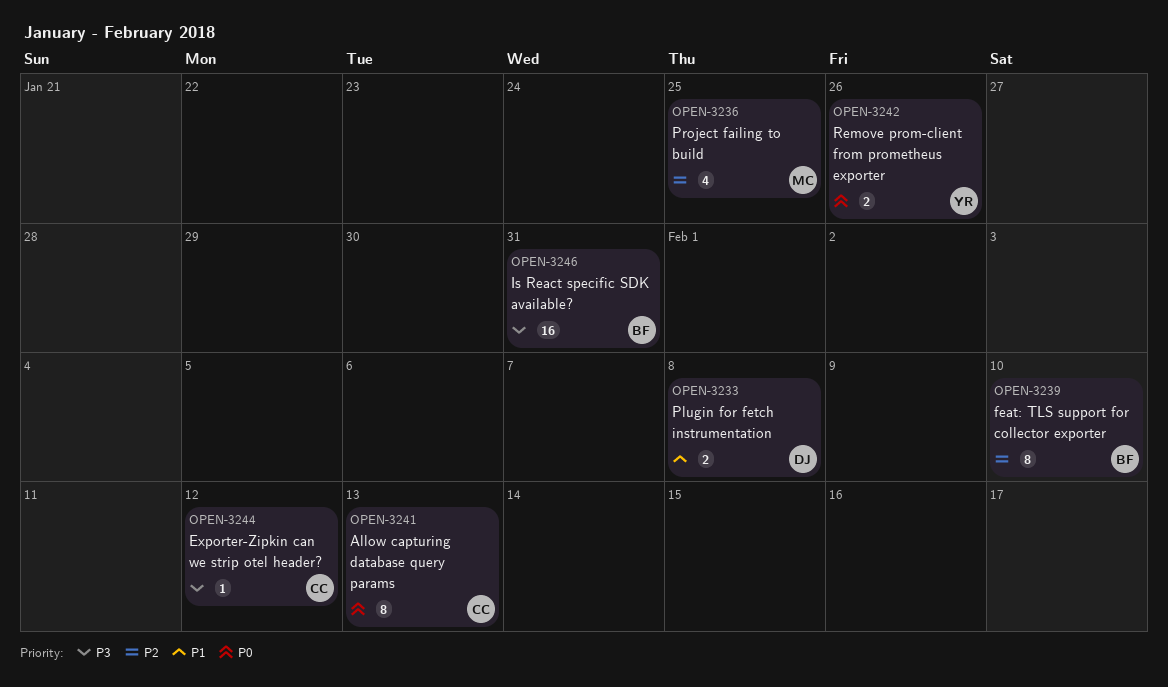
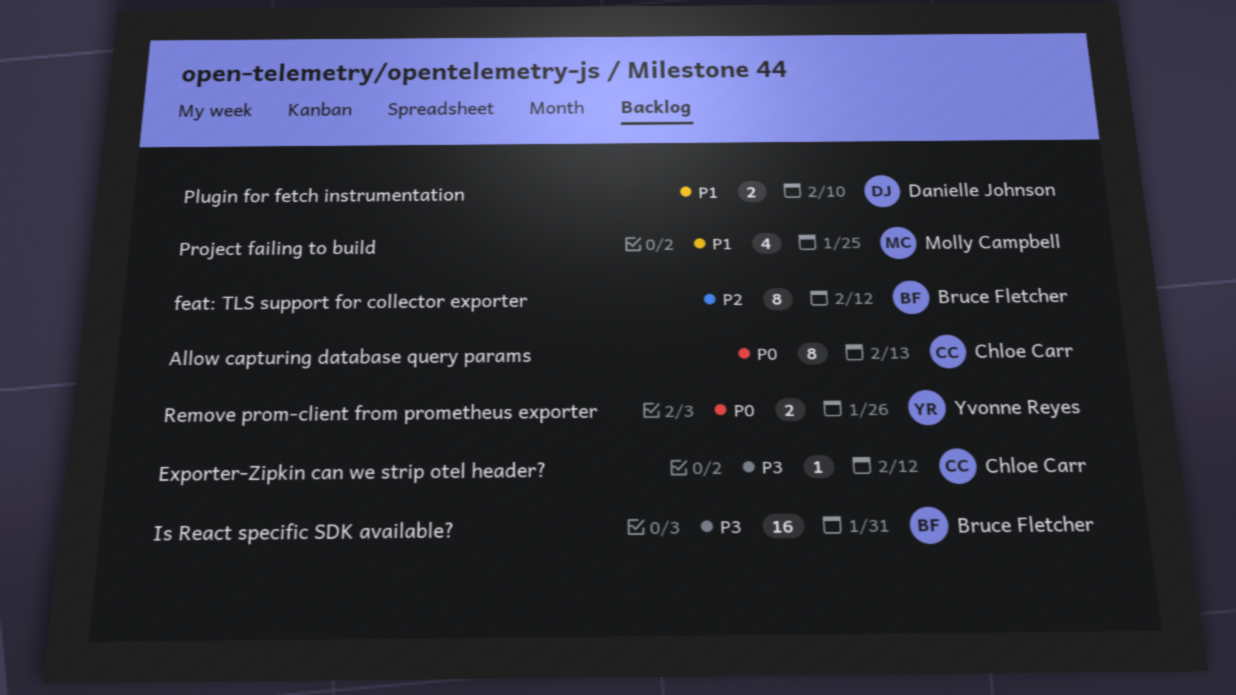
feat: TLS support for collector exporter, due: Feb 10 -> Feb 12
Plugin for fetch instrumentation, due: Feb 8 -> Feb 10
Project failing to build, priority: P2 -> P1

